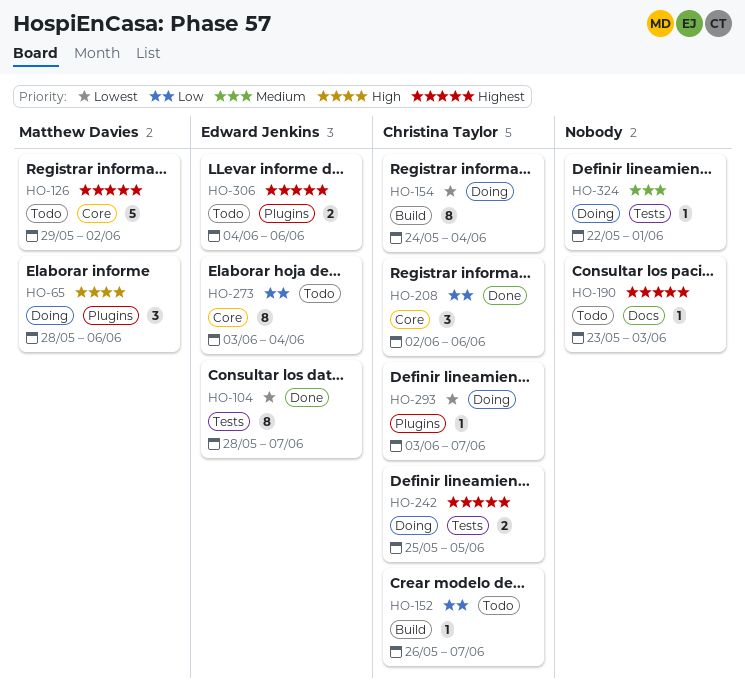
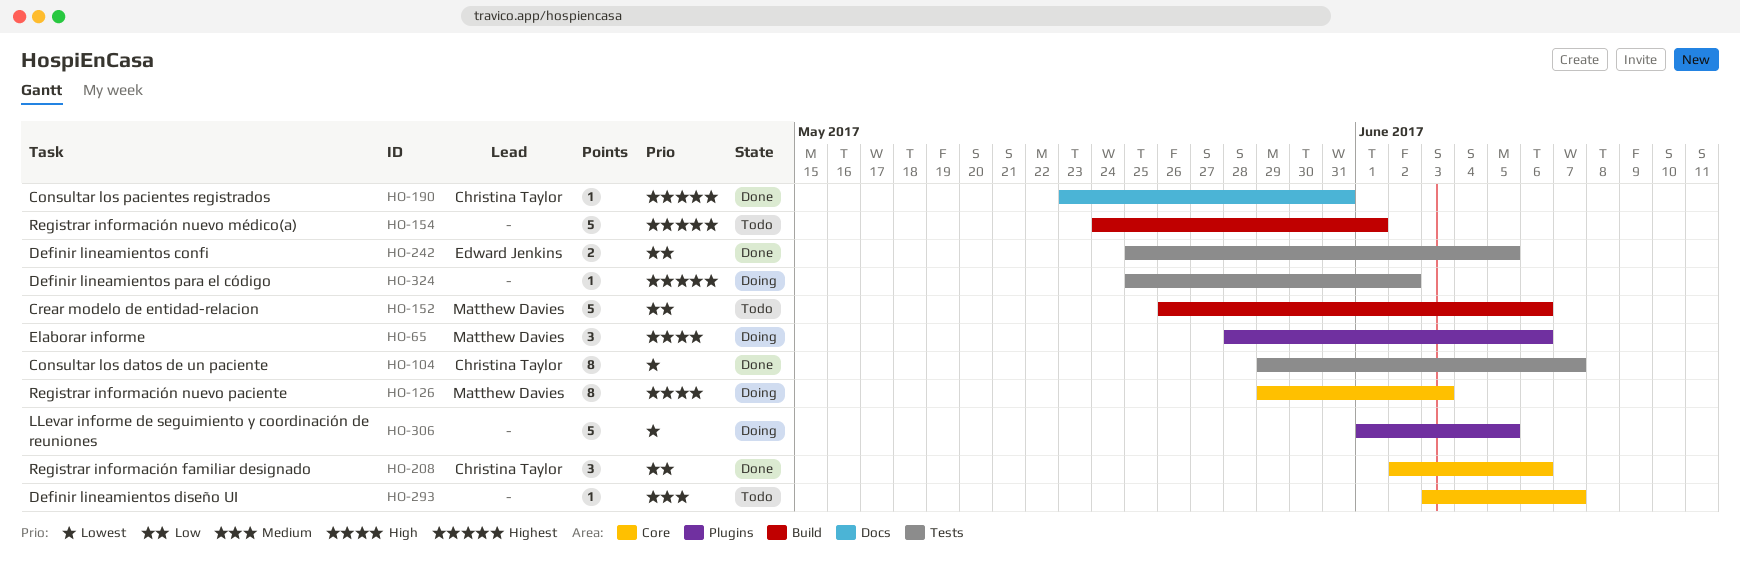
HO-104, owner: Edward Jenkins -> Christina Taylor
HO-104, start: May 28 -> May 29
HO-126, status: Todo -> Doing
HO-126, priority: Highest -> High
HO-126, estimate: 5 -> 8
HO-126, due: Jun 2 -> Jun 3
HO-152, owner: Christina Taylor -> Matthew Davies
HO-152, estimate: 1 -> 5
HO-152, due: Jun 7 -> Jun 6
HO-154, status: Doing -> Todo
HO-154, owner: Christina Taylor -> none
HO-154, priority: Lowest -> Highest
HO-154, estimate: 8 -> 5
HO-154, due: Jun 4 -> Jun 1
HO-190, status: Todo -> Done
HO-190, owner: none -> Christina Taylor
HO-190, due: Jun 3 -> May 31
HO-242, status: Doing -> Done
HO-242, owner: Christina Taylor -> Edward Jenkins
HO-242, priority: Highest -> Low
HO-273: present -> none
HO-293, status: Doing -> Todo
HO-293, owner: Christina Taylor -> none
HO-293, priority: Lowest -> Medium
HO-293, label: Plugins -> Core
HO-306, status: Todo -> Doing
HO-306, owner: Edward Jenkins -> none
HO-306, priority: Highest -> Lowest
HO-306, estimate: 2 -> 5
HO-306, start: Jun 4 -> Jun 1
HO-306, due: Jun 6 -> Jun 5
HO-324, priority: Medium -> Highest
HO-324, start: May 22 -> May 25
HO-324, due: Jun 1 -> Jun 2

